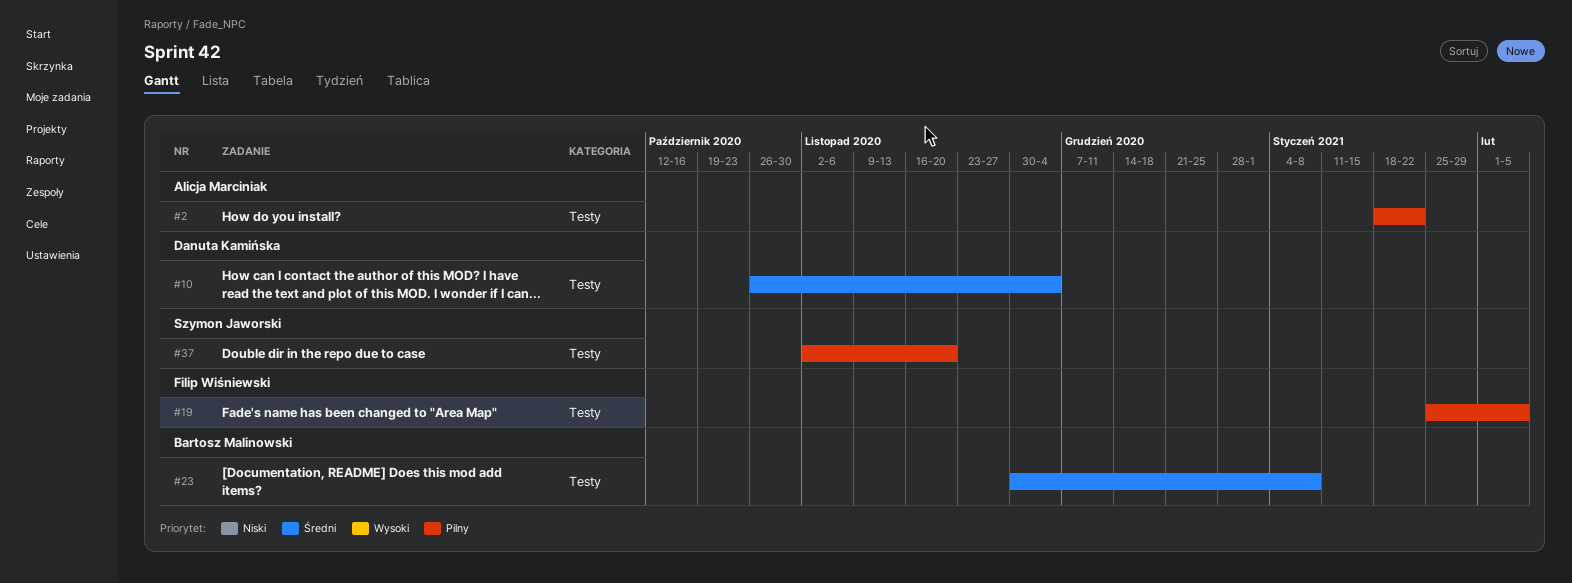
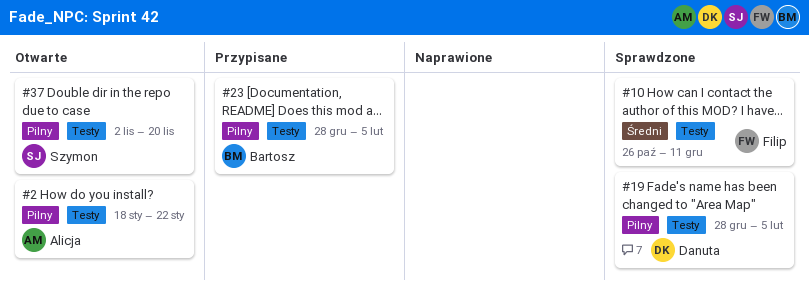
#10, owner: Danuta Kamińska -> Filip Wiśniewski
#10, due: Dec 4 -> Dec 11
#19, owner: Filip Wiśniewski -> Danuta Kamińska
#19, start: Jan 25 -> Dec 28
#23, priority: Średni -> Pilny
#23, start: Nov 30 -> Dec 28
#23, due: Jan 8 -> Feb 5

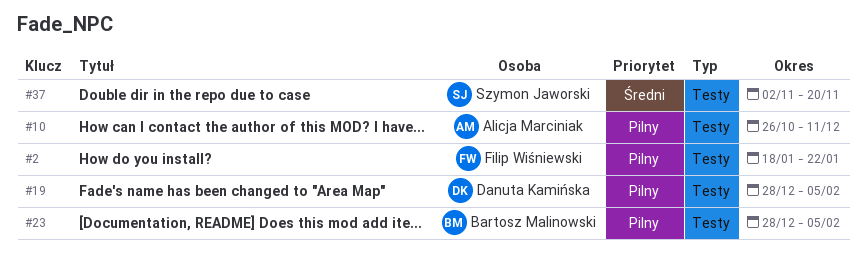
#2, owner: Alicja Marciniak -> Filip Wiśniewski
#10, owner: Filip Wiśniewski -> Alicja Marciniak
#10, priority: Średni -> Pilny
#37, priority: Pilny -> Średni

